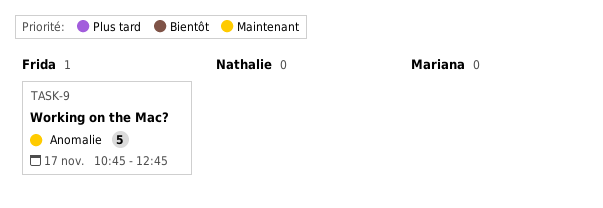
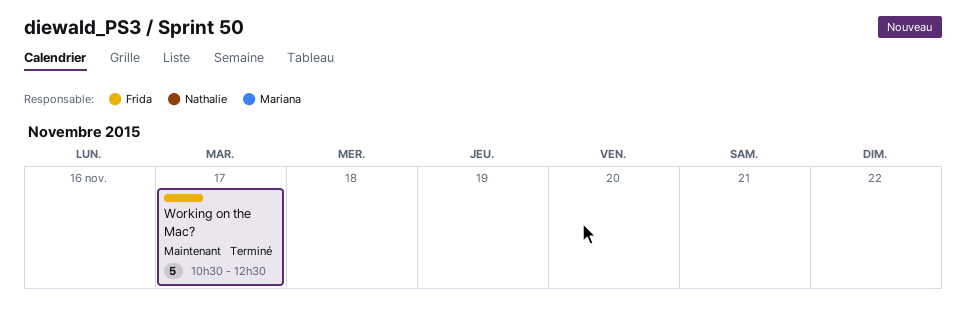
Working on the Mac?, begins: 10:45 -> 10:30
Working on the Mac?, ends: 12:45 -> 12:30

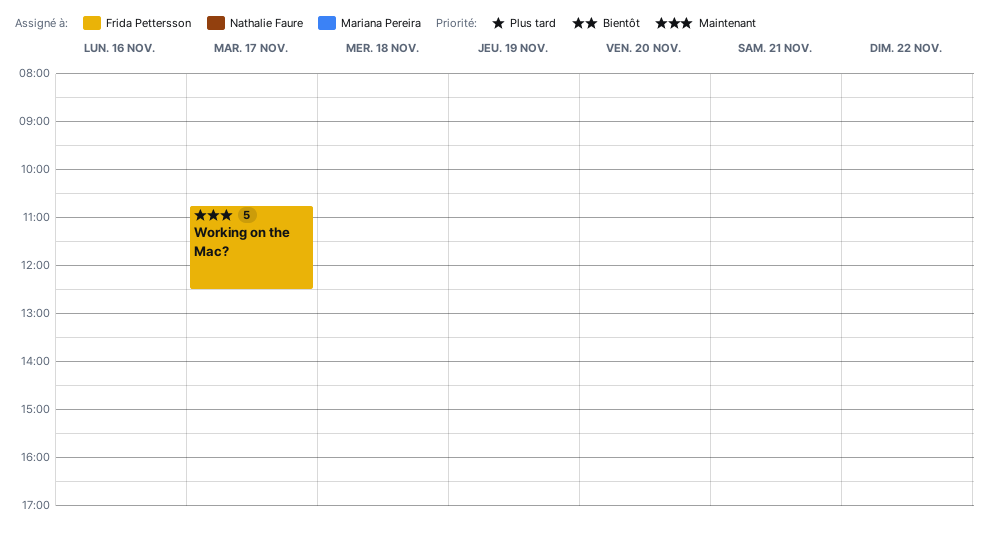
Working on the Mac?, begins: 10:30 -> 10:45

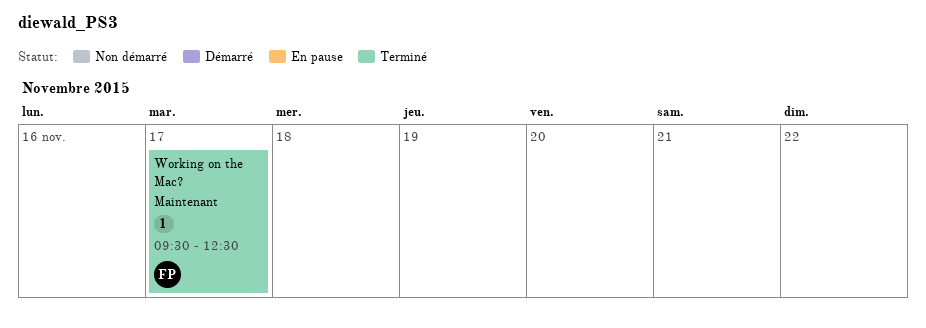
Working on the Mac?, estimate: 5 -> 1
Working on the Mac?, begins: 10:45 -> 09:30

